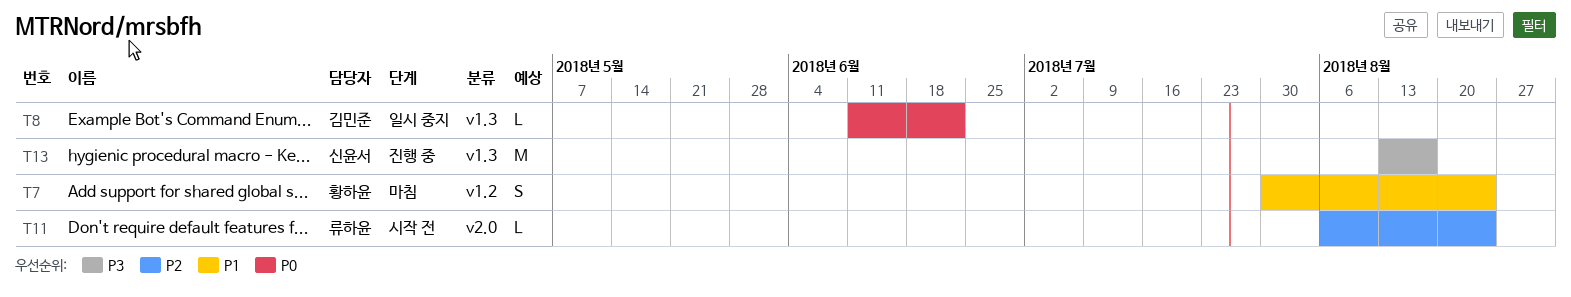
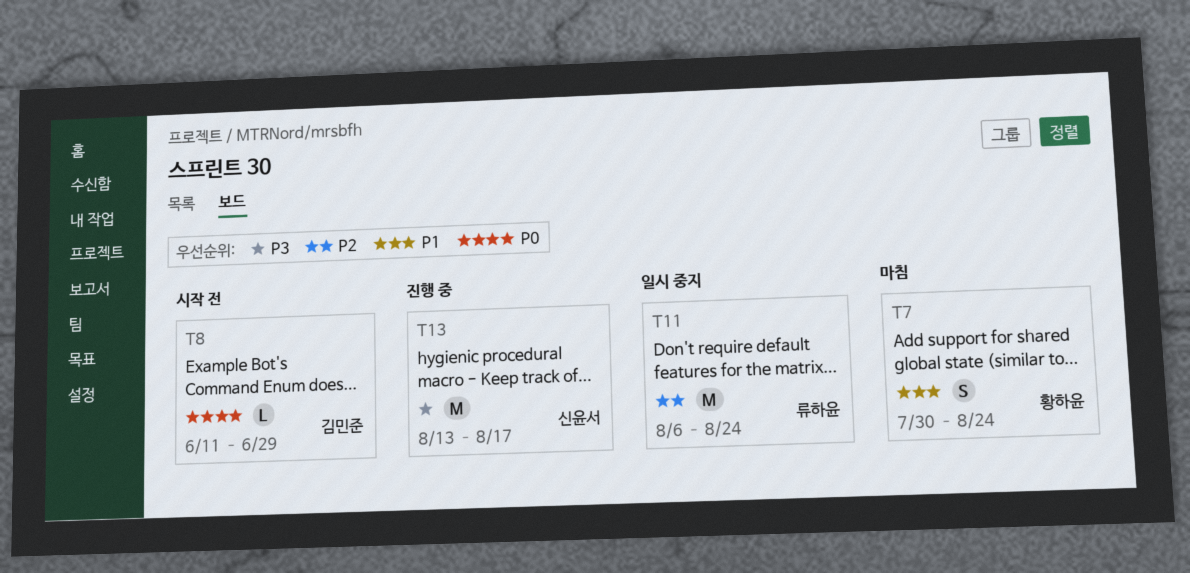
T8, status: 일시 중지 -> 시작 전
T8, due: Jun 22 -> Jun 29
T11, status: 시작 전 -> 일시 중지
T11, estimate: L -> M

